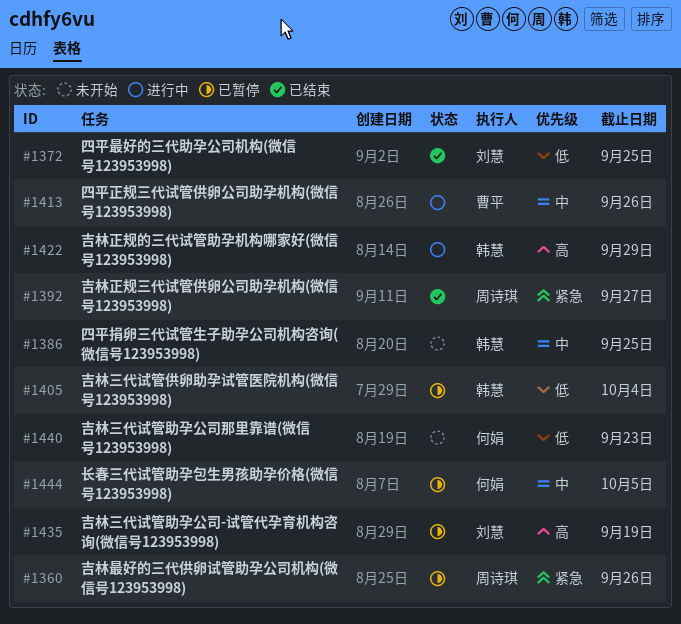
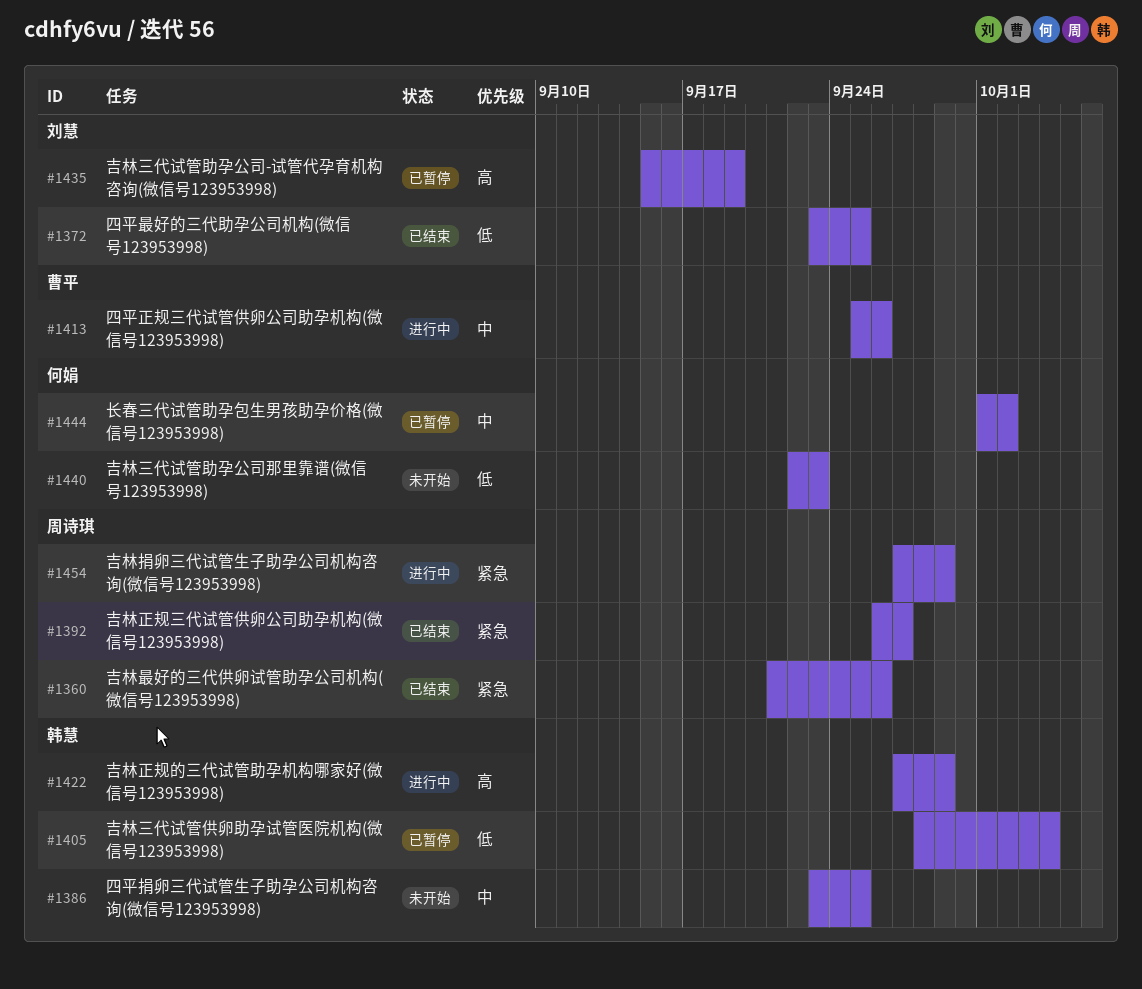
#1360, status: 已暂停 -> 已结束
#1444, due: Oct 5 -> Oct 2
#1454: none -> present

